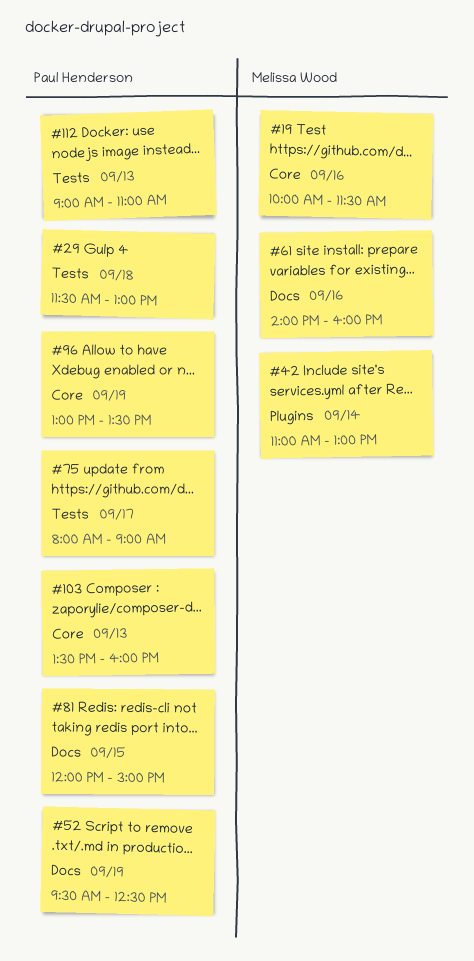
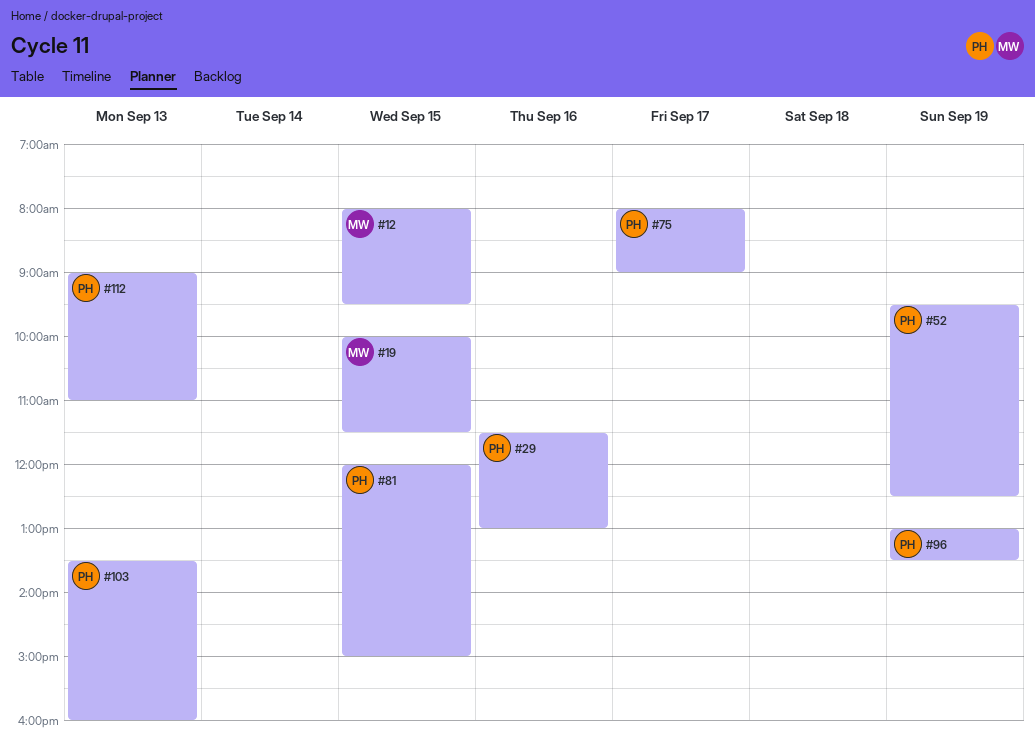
#12: none -> present
#19, day: Sep 16 -> Sep 15
#29, day: Sep 18 -> Sep 16
#42: present -> none
#61: present -> none

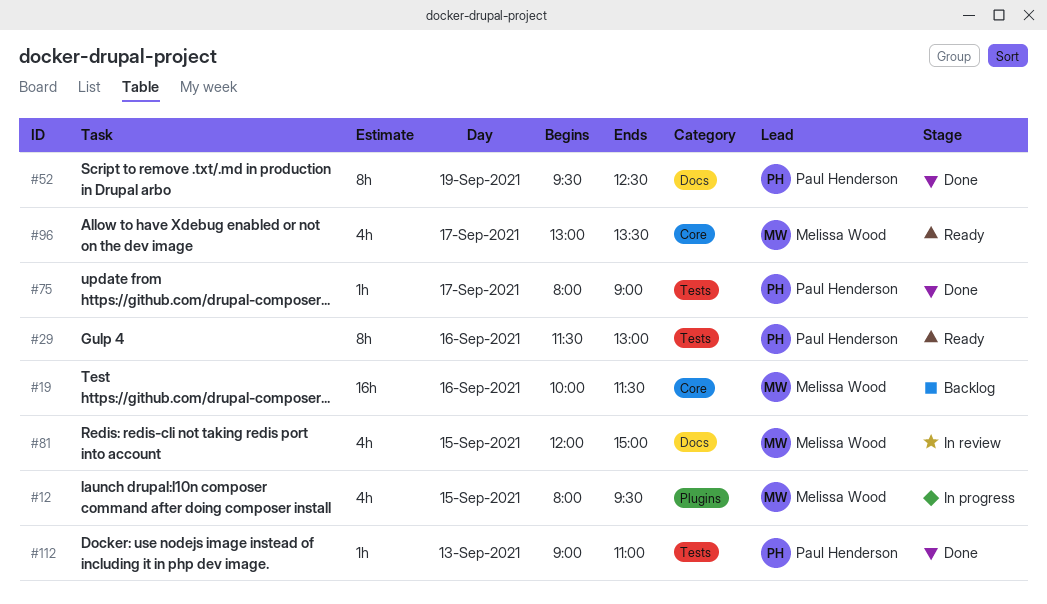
#19, day: Sep 15 -> Sep 16
#81, owner: Paul Henderson -> Melissa Wood
#96, owner: Paul Henderson -> Melissa Wood
#96, day: Sep 19 -> Sep 17
#103: present -> none

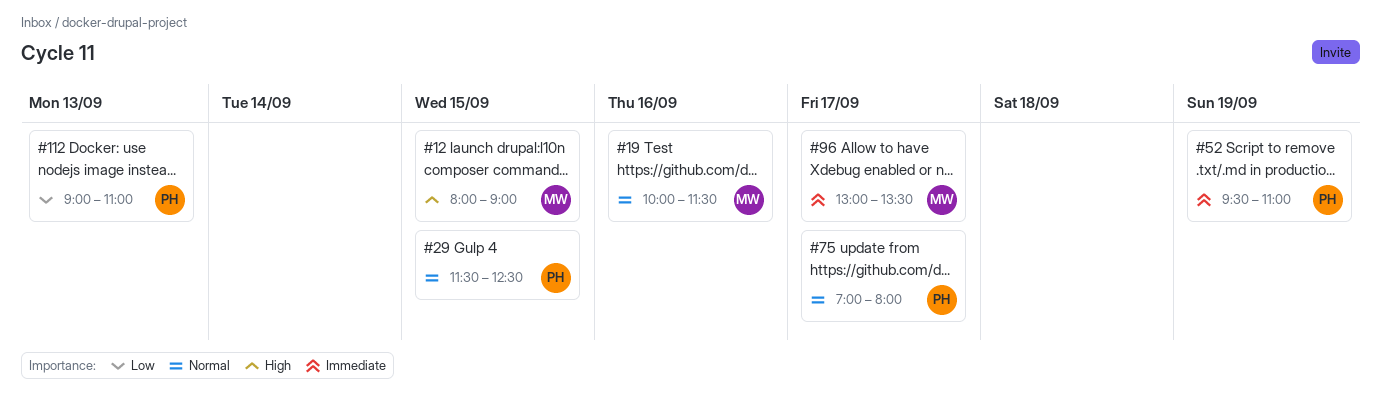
#12, ends: 09:30 -> 09:00
#29, day: Sep 16 -> Sep 15
#29, ends: 13:00 -> 12:30
#52, ends: 12:30 -> 11:00
#75, begins: 08:00 -> 07:00
#75, ends: 09:00 -> 08:00
#81: present -> none

